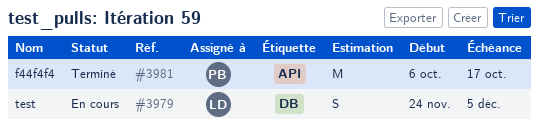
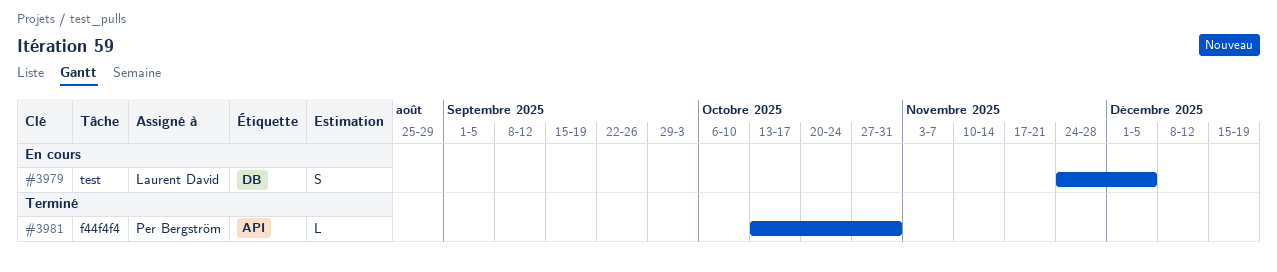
#3981, estimate: M -> L
#3981, start: Oct 6 -> Oct 13
#3981, due: Oct 17 -> Oct 31

